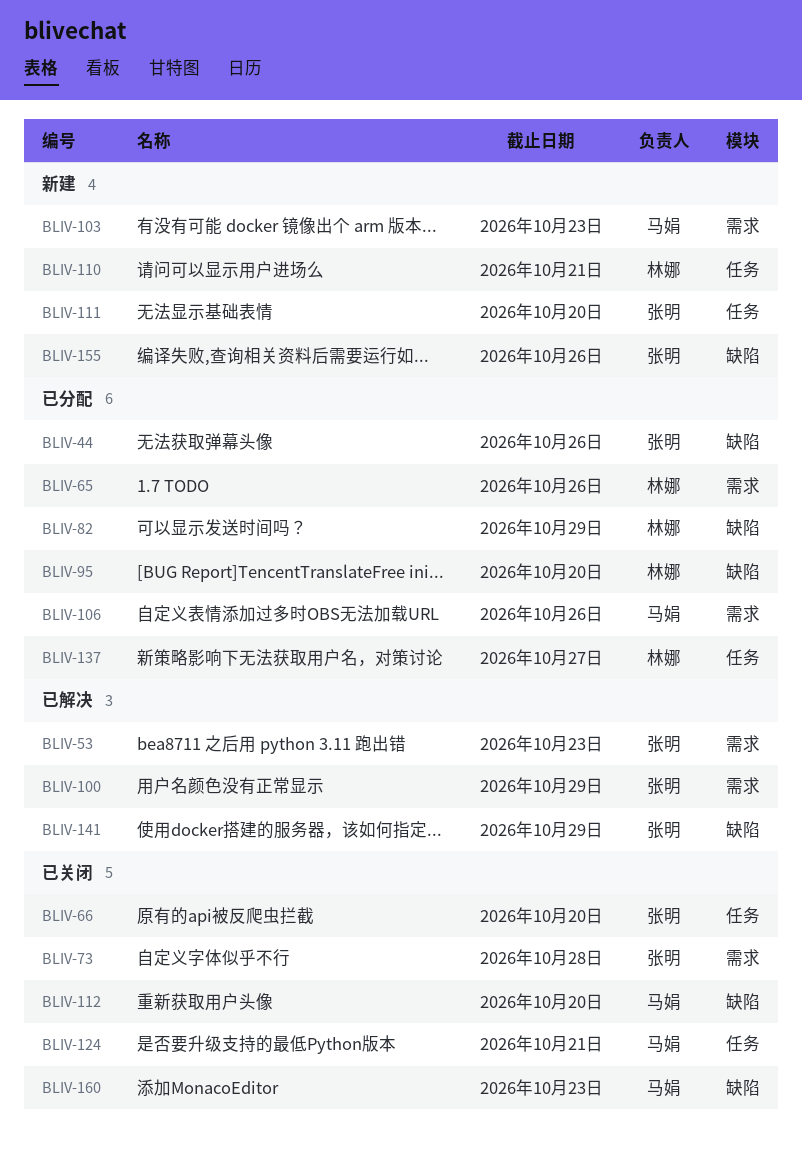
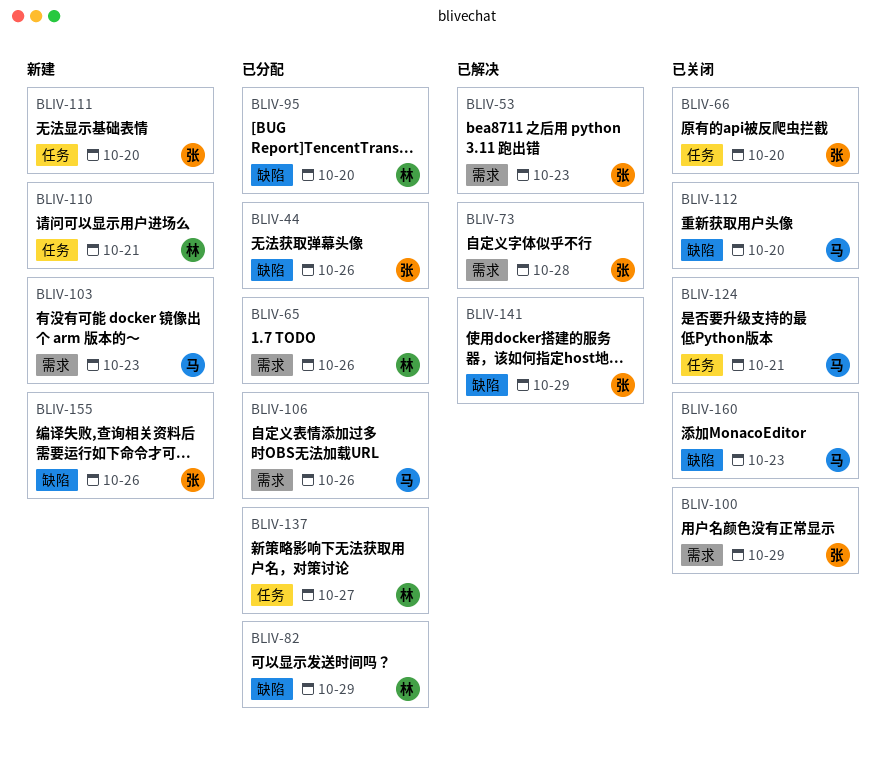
BLIV-73, status: 已关闭 -> 已解决
BLIV-100, status: 已解决 -> 已关闭

